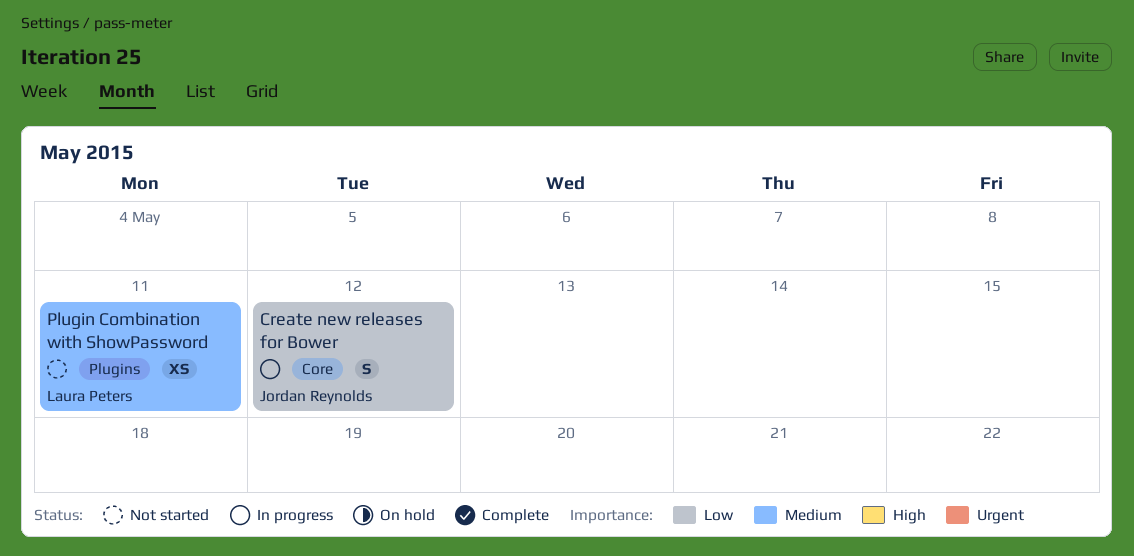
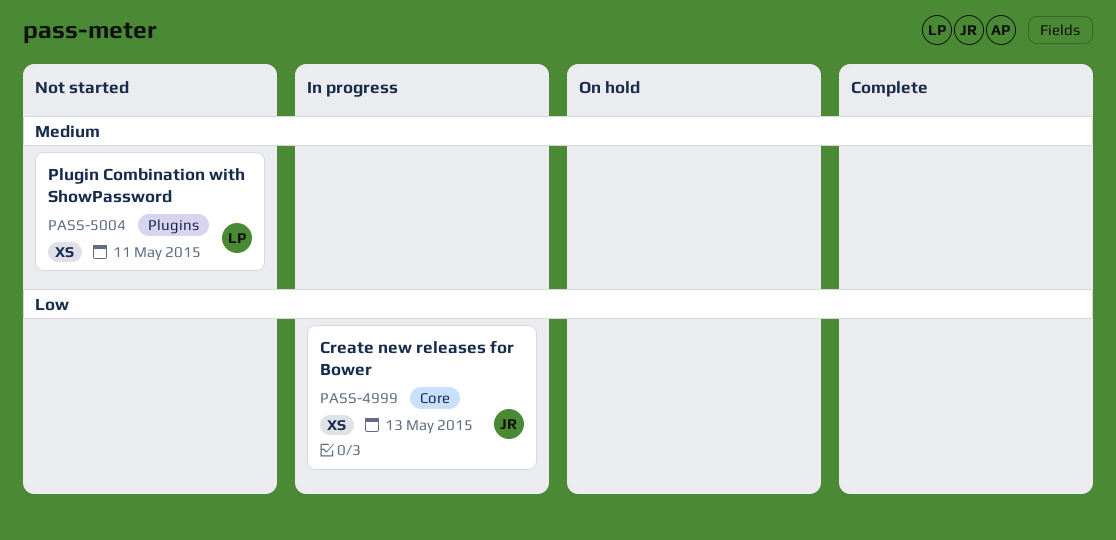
Create new releases for Bower, estimate: S -> XS
Create new releases for Bower, due: May 12 -> May 13

